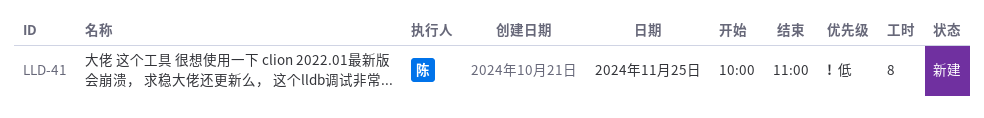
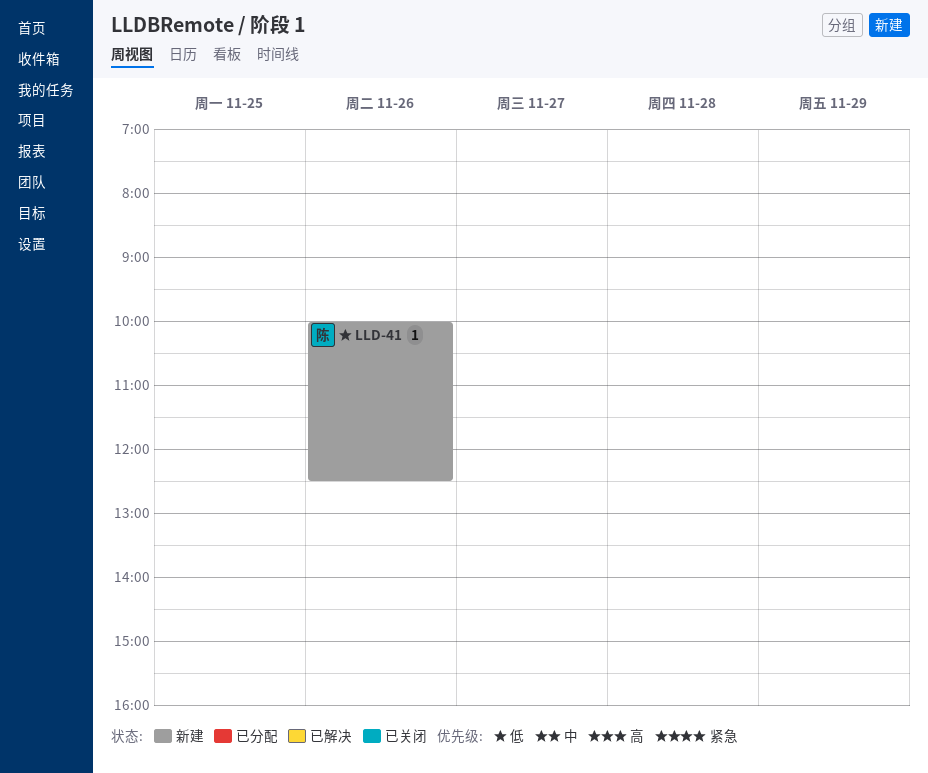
LLD-41, estimate: 8 -> 1
LLD-41, day: Nov 25 -> Nov 26
LLD-41, ends: 11:00 -> 12:30

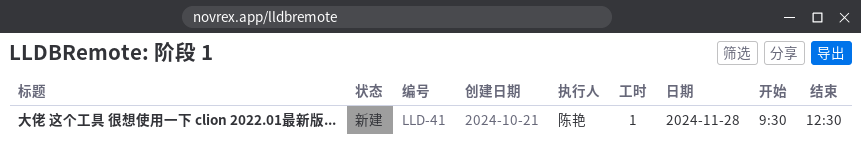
LLD-41, day: Nov 26 -> Nov 28
LLD-41, begins: 10:00 -> 09:30

